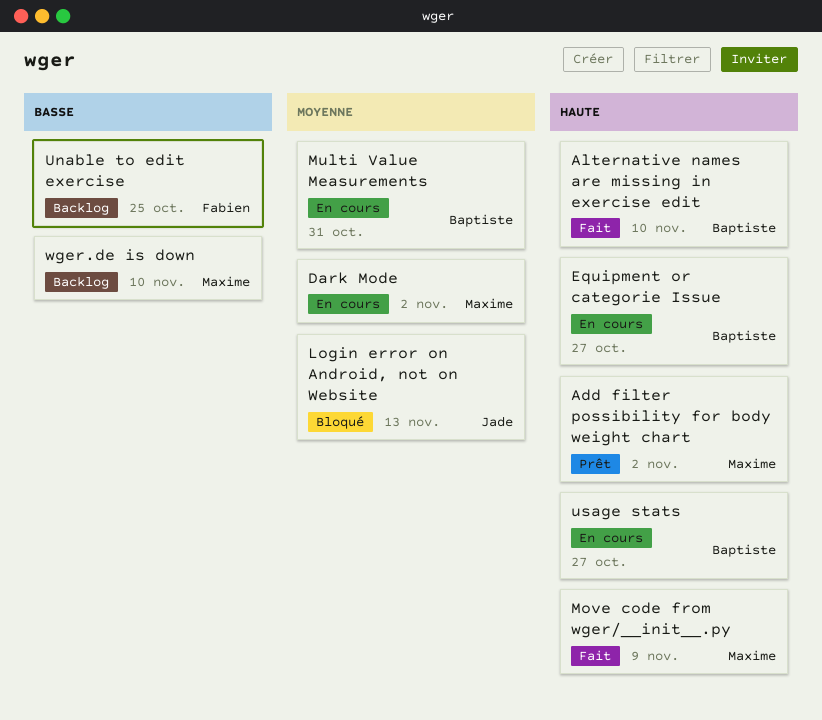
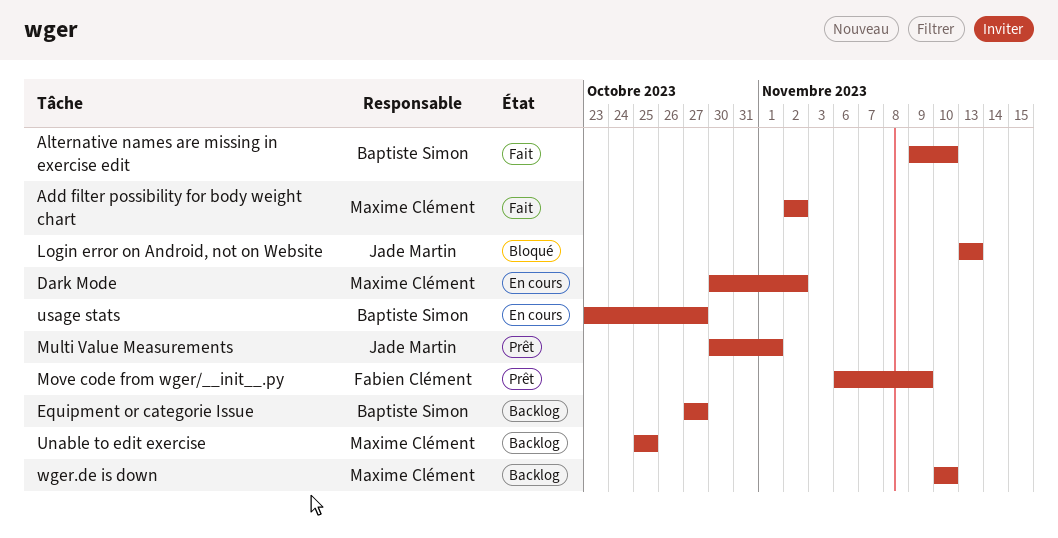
Add filter possibility for body weight chart, status: Prêt -> Fait
Equipment or categorie Issue, status: En cours -> Backlog
Move code from wger/__init__.py, status: Fait -> Prêt
Move code from wger/__init__.py, owner: Maxime Clément -> Fabien Clément
Multi Value Measurements, status: En cours -> Prêt
Multi Value Measurements, owner: Baptiste Simon -> Jade Martin
Multi Value Measurements, due: Oct 31 -> Nov 1
Unable to edit exercise, owner: Fabien Clément -> Maxime Clément

